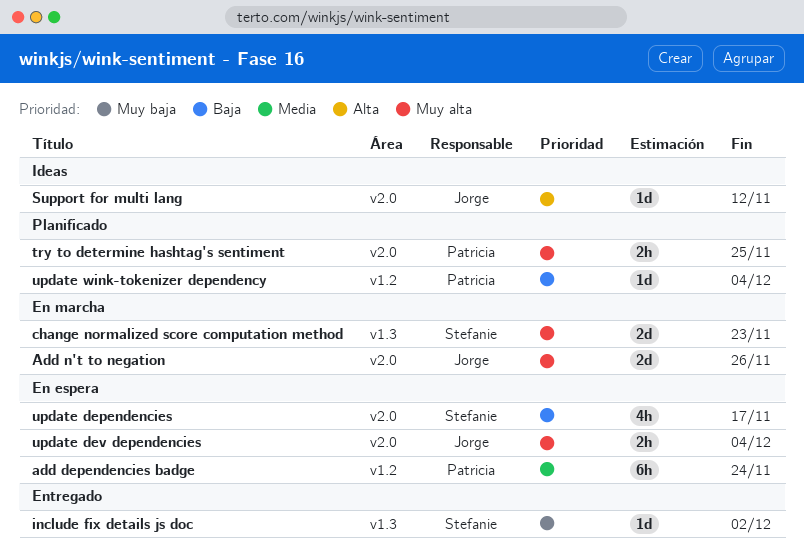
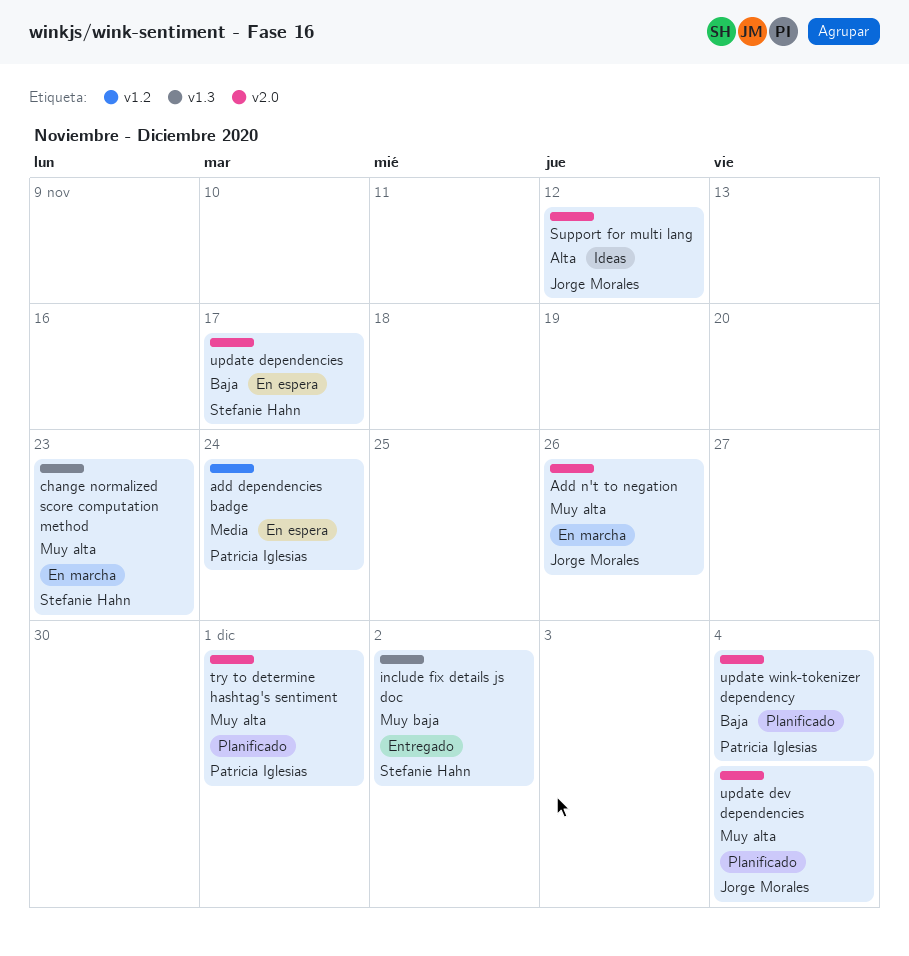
try to determine hashtag's sentiment, due: Nov 25 -> Dec 1
update dev dependencies, status: En espera -> Planificado
update wink-tokenizer dependency, label: v1.2 -> v2.0

